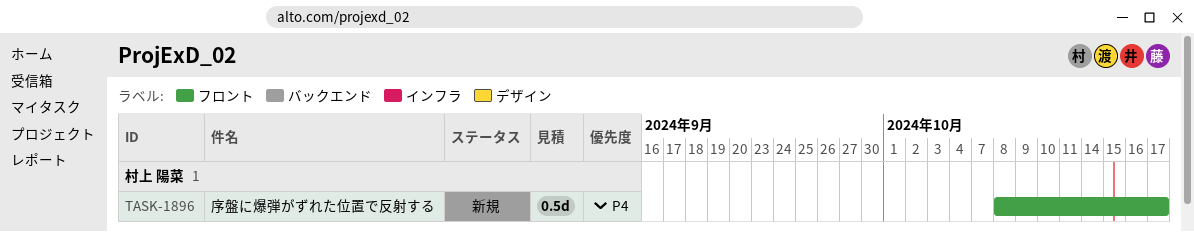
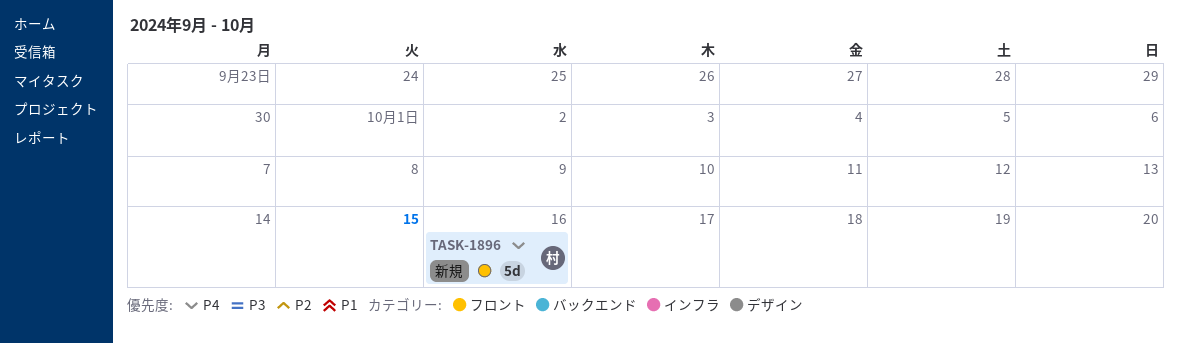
TASK-1896, estimate: 0.5d -> 5d
TASK-1896, due: Oct 17 -> Oct 16

